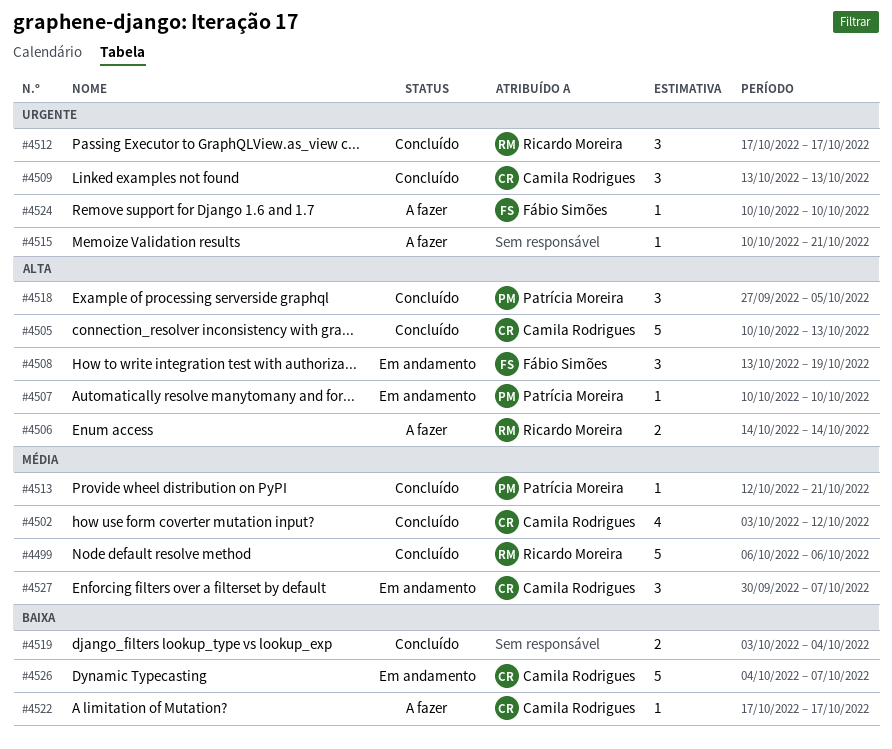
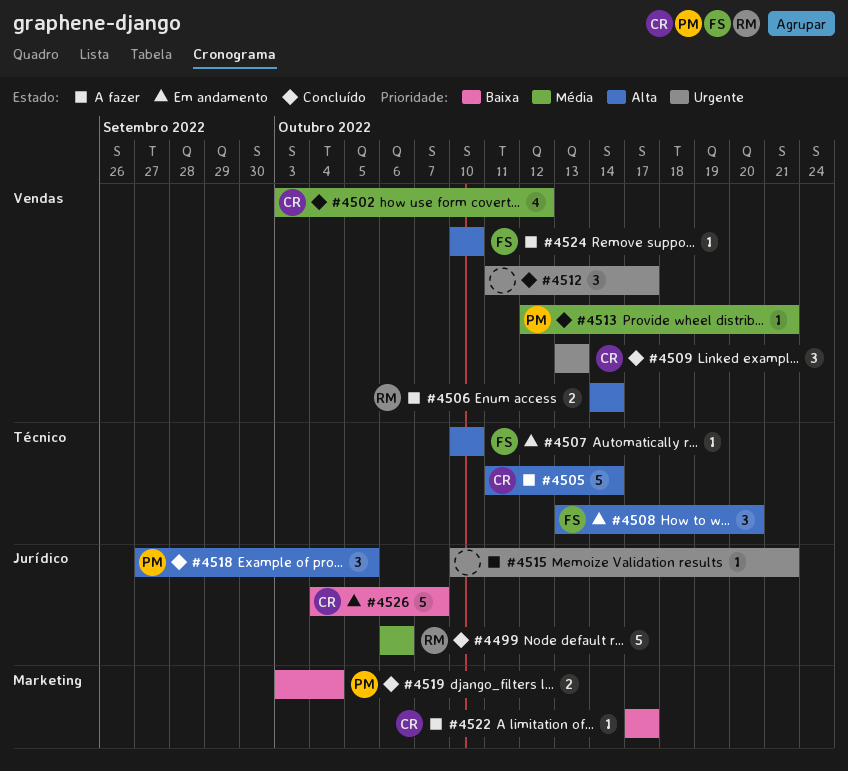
#4505, status: Concluído -> A fazer
#4505, start: Oct 10 -> Oct 11
#4505, due: Oct 13 -> Oct 14
#4507, owner: Patrícia Moreira -> Fábio Simões
#4508, due: Oct 19 -> Oct 20
#4512, owner: Ricardo Moreira -> none
#4512, start: Oct 17 -> Oct 11
#4519, owner: none -> Patrícia Moreira
#4524, priority: Urgente -> Alta
#4527: present -> none

